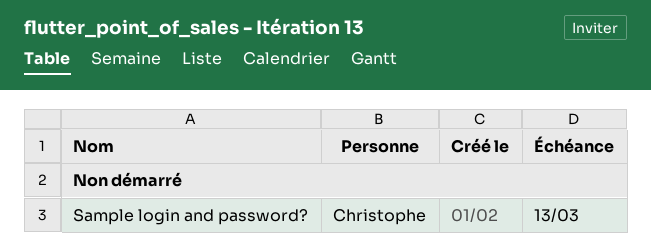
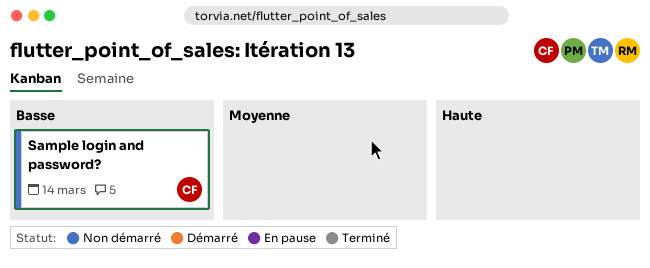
Sample login and password?, due: Mar 13 -> Mar 14

